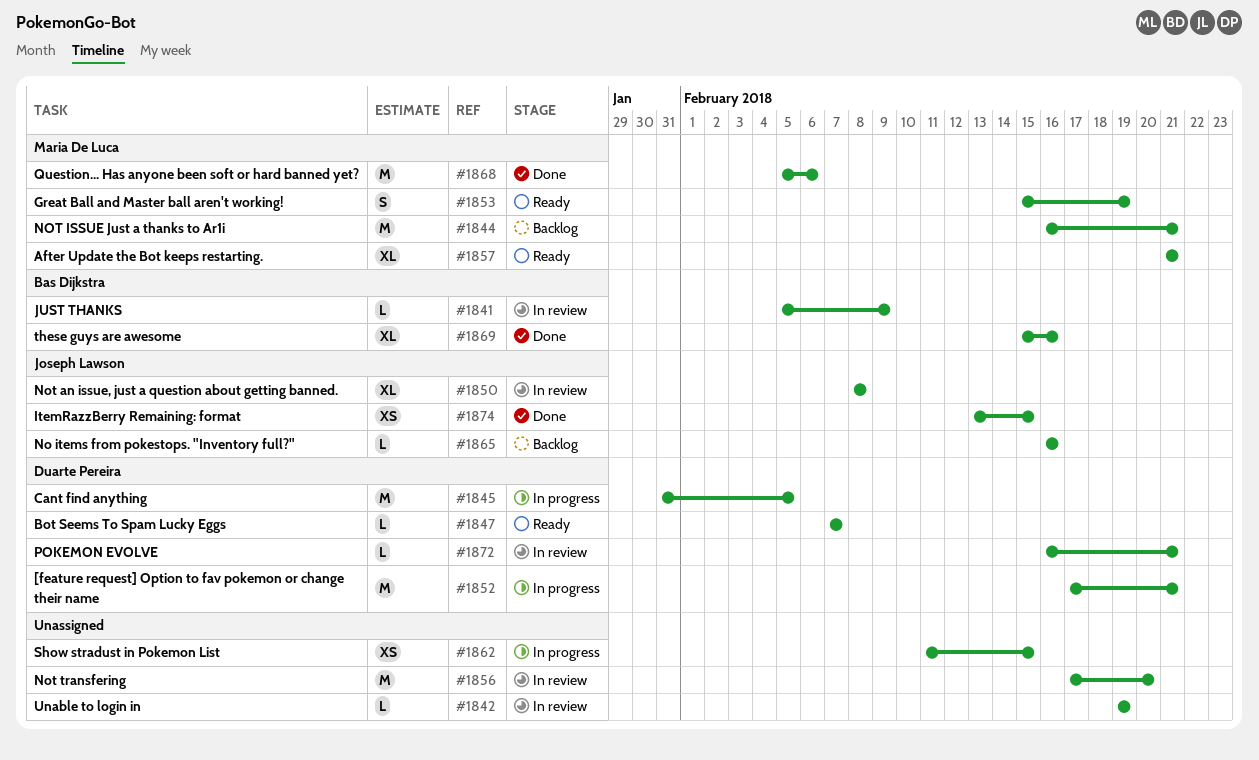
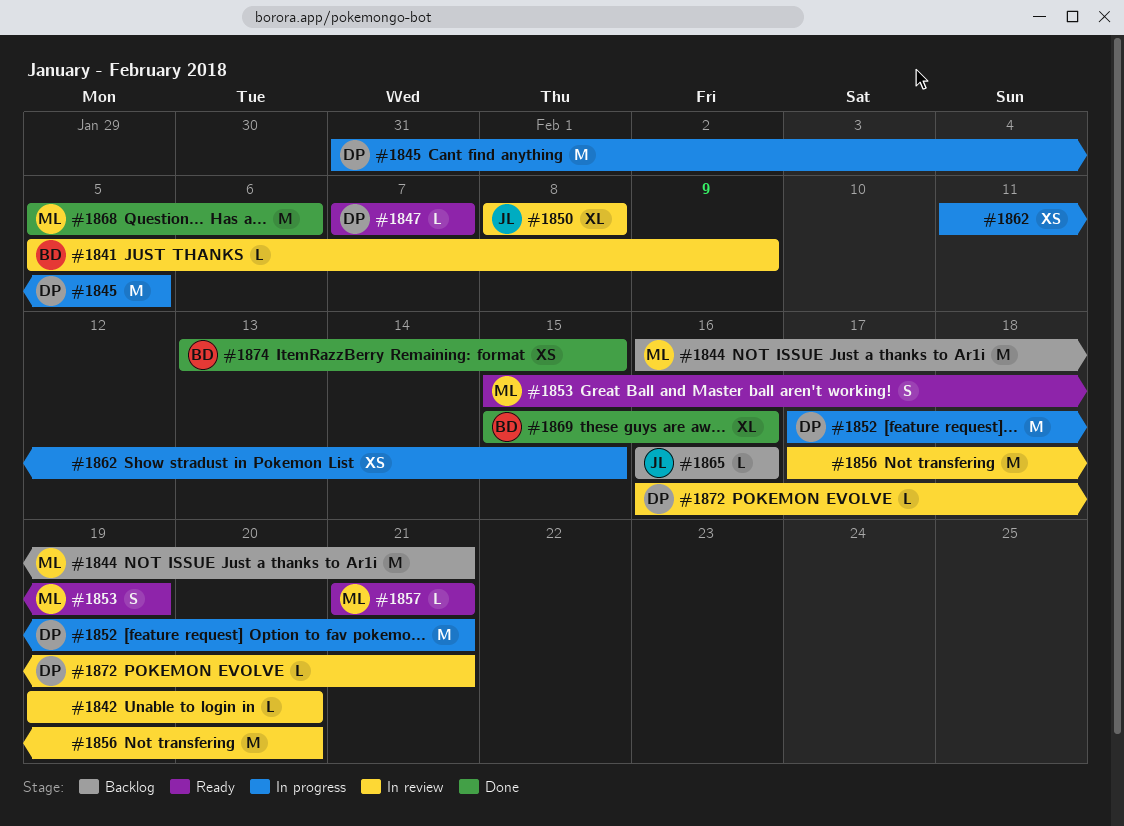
#1842, due: Feb 19 -> Feb 20
#1857, estimate: XL -> L
#1874, owner: Joseph Lawson -> Bas Dijkstra

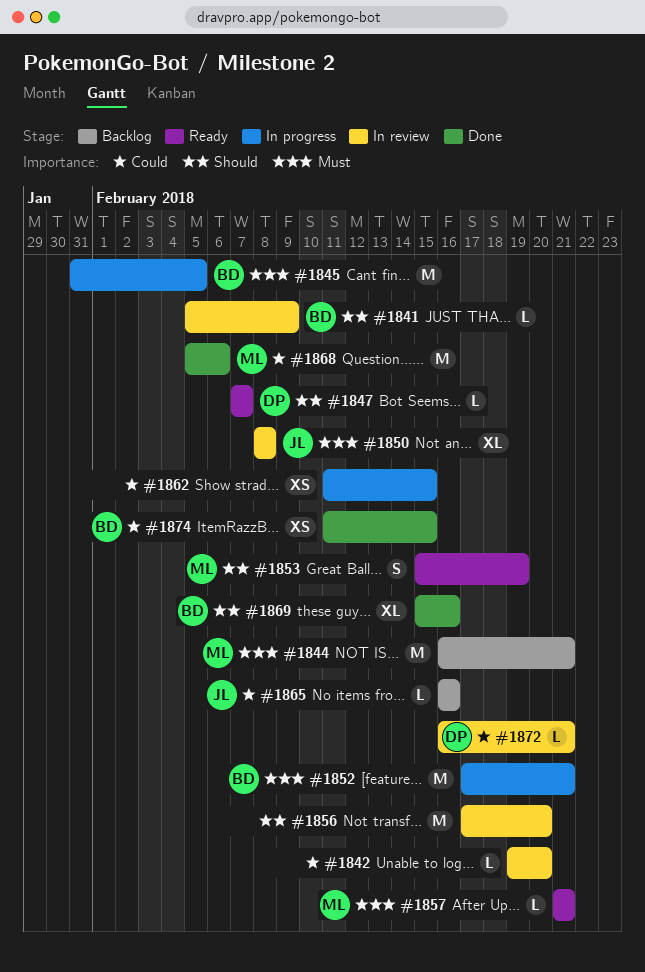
#1845, owner: DP -> BD
#1852, owner: DP -> BD
#1874, start: Feb 13 -> Feb 11

